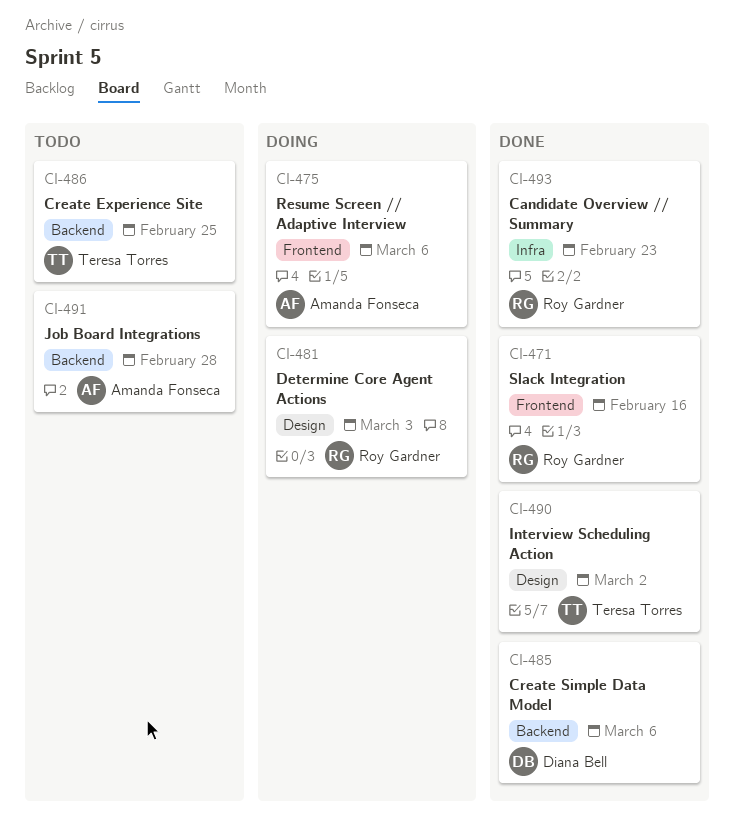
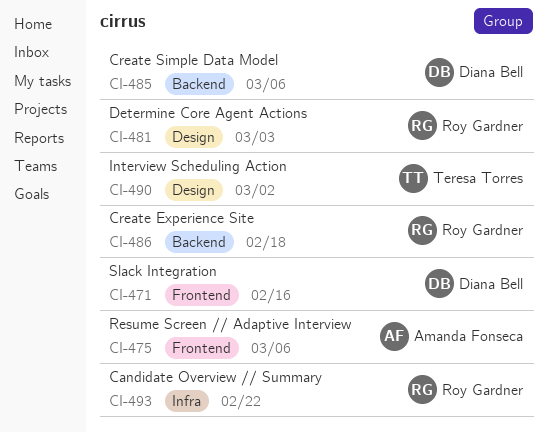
CI-471, owner: Roy Gardner -> Diana Bell
CI-486, owner: Teresa Torres -> Roy Gardner
CI-486, due: Feb 25 -> Feb 18
CI-491: present -> none
CI-493, due: Feb 23 -> Feb 22

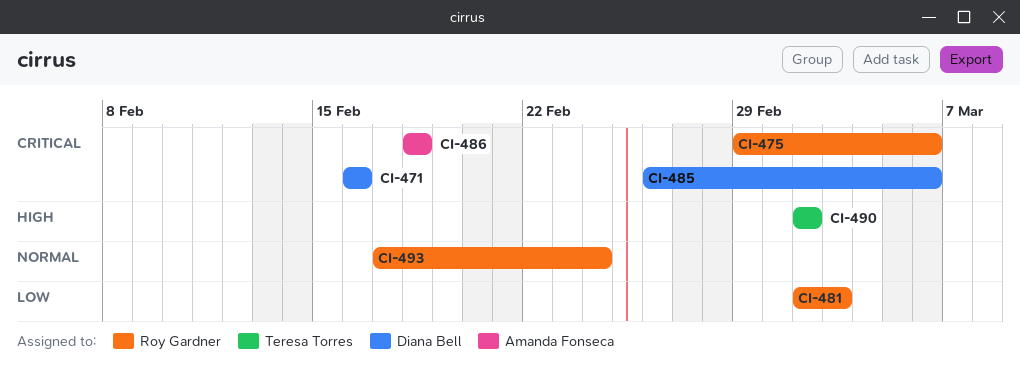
CI-475, owner: Amanda Fonseca -> Roy Gardner
CI-486, owner: Roy Gardner -> Amanda Fonseca
CI-493, due: Feb 22 -> Feb 24

